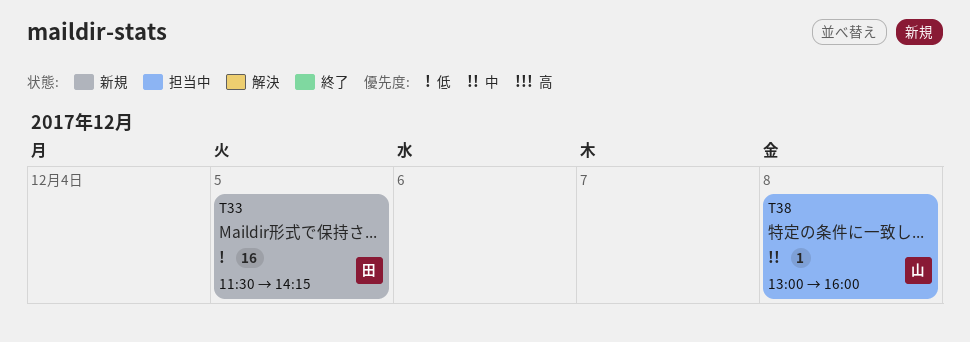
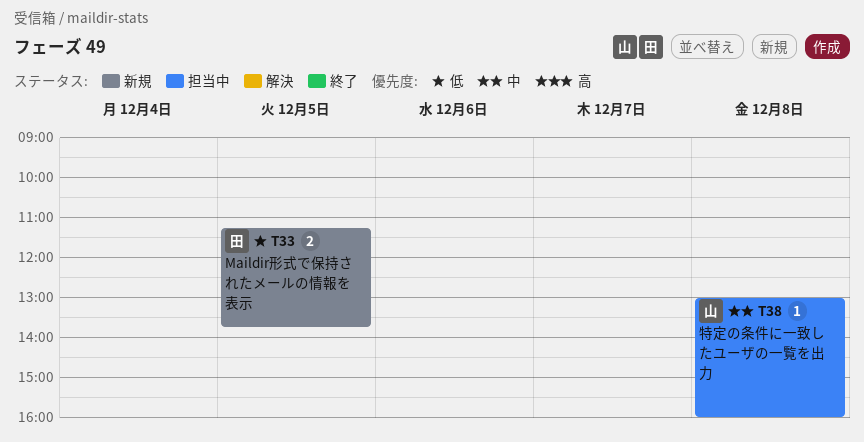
T33, estimate: 16 -> 2
T33, begins: 11:30 -> 11:15
T33, ends: 14:15 -> 13:45

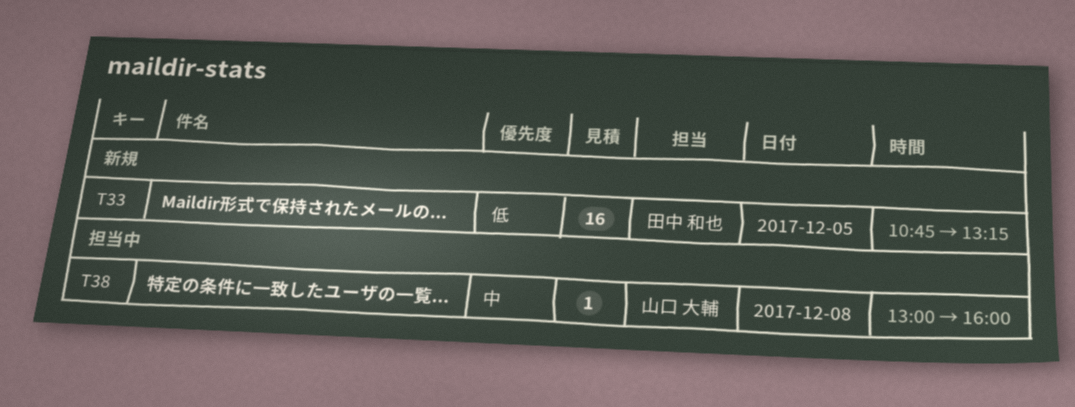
T33, estimate: 2 -> 16
T33, begins: 11:15 -> 10:45
T33, ends: 13:45 -> 13:15

